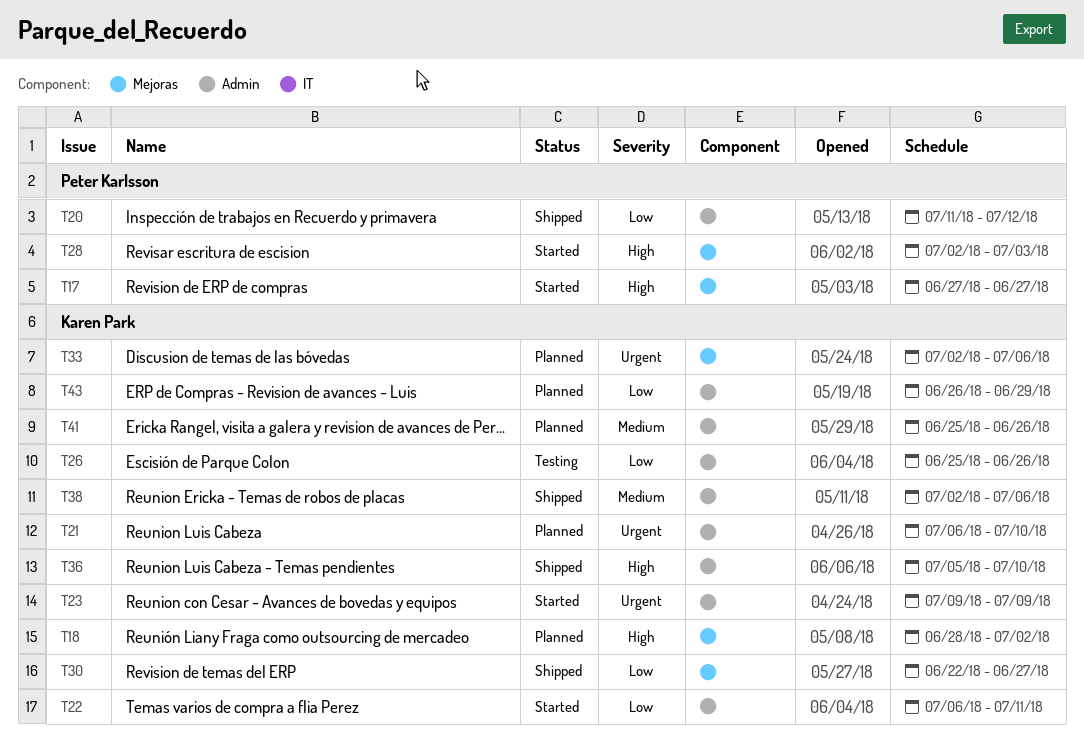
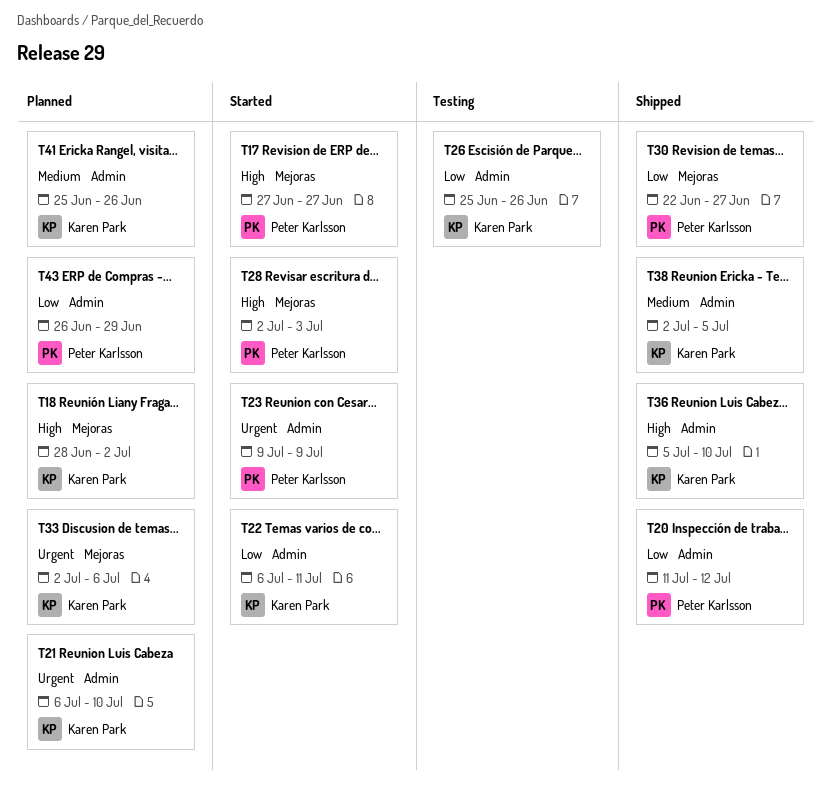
T23, owner: Karen Park -> Peter Karlsson
T30, owner: Karen Park -> Peter Karlsson
T38, due: Jul 6 -> Jul 5
T43, owner: Karen Park -> Peter Karlsson

